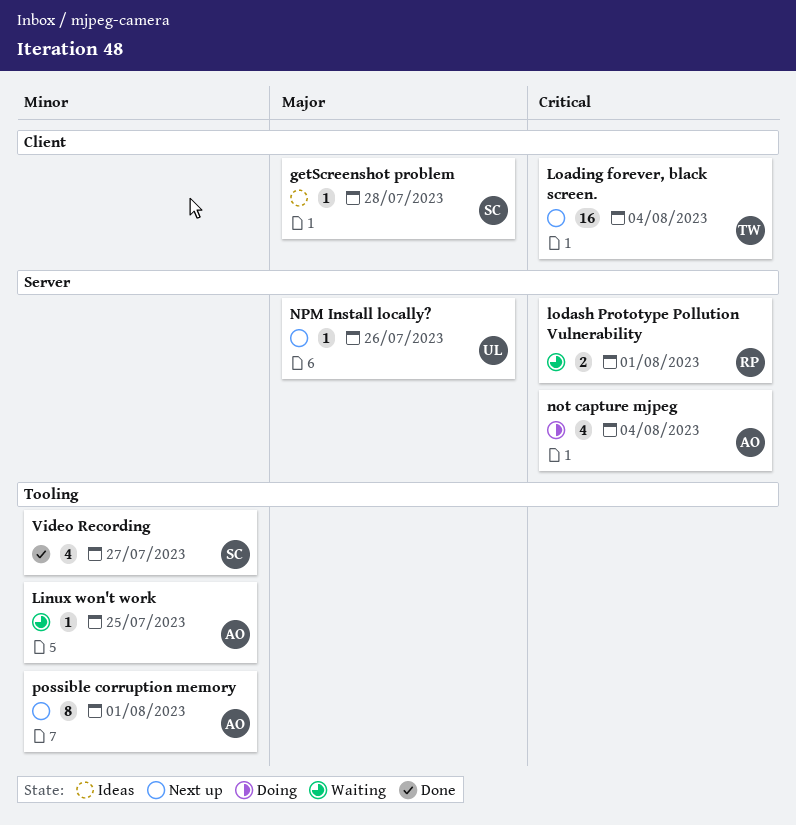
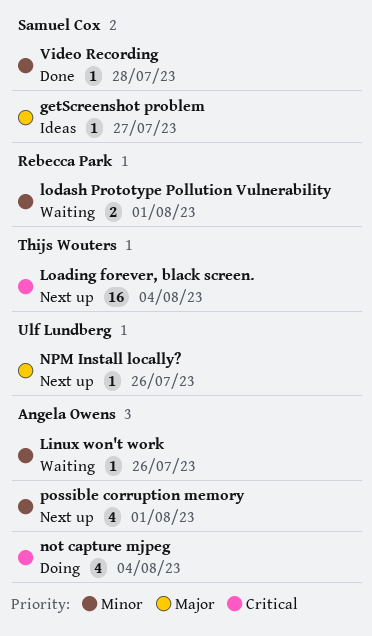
getScreenshot problem, due: Jul 28 -> Jul 27
Linux won't work, due: Jul 25 -> Jul 26
lodash Prototype Pollution Vulnerability, priority: Critical -> Minor
possible corruption memory, estimate: 8 -> 4
Video Recording, estimate: 4 -> 1
Video Recording, due: Jul 27 -> Jul 28

